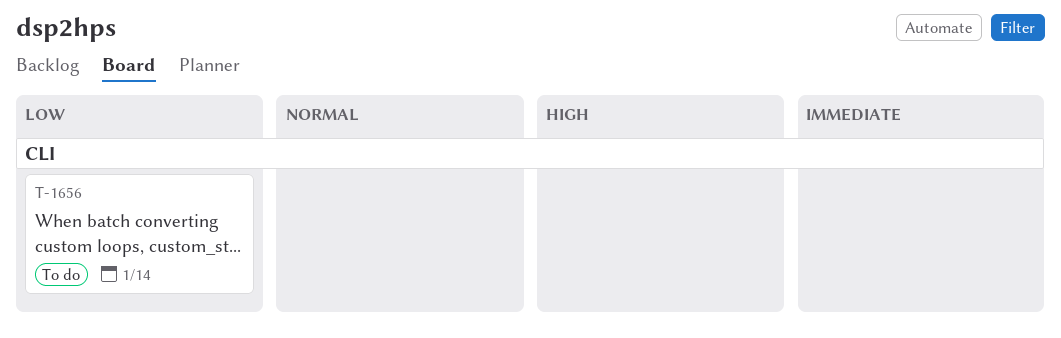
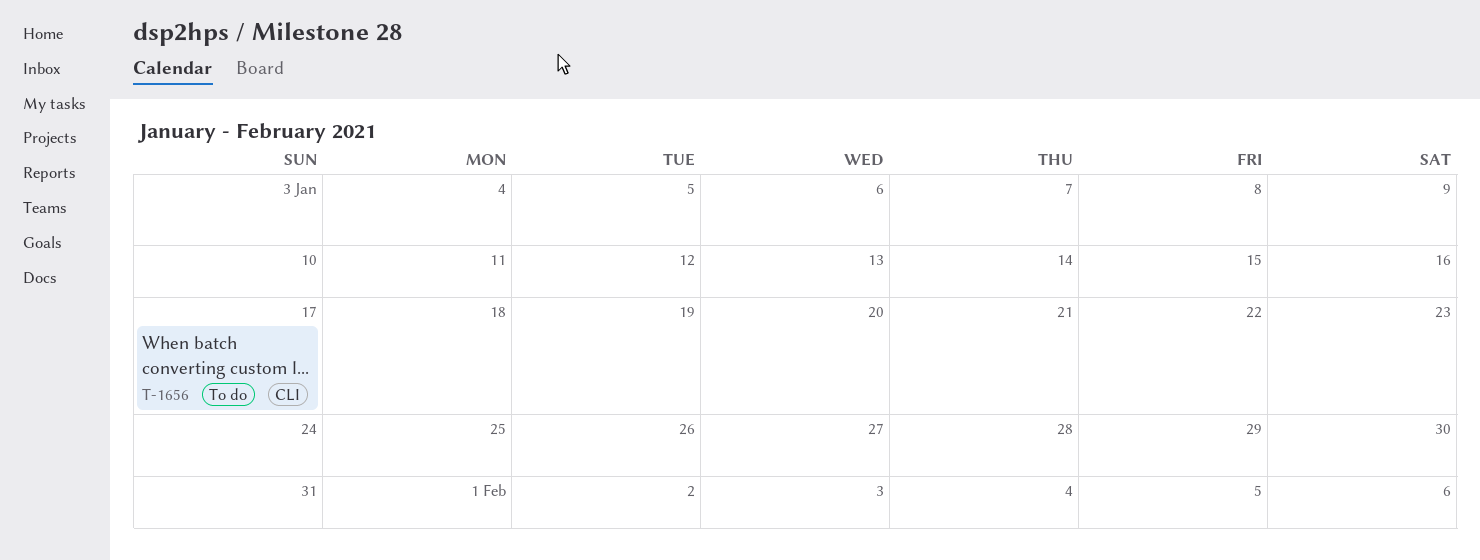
T-1656, due: Jan 14 -> Jan 17

